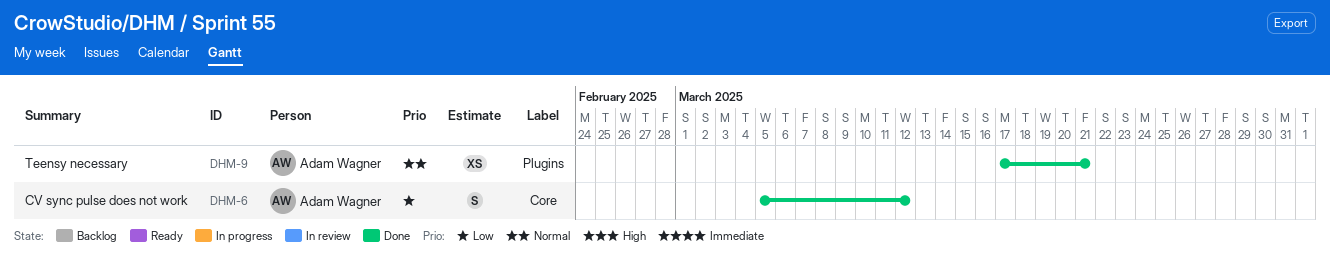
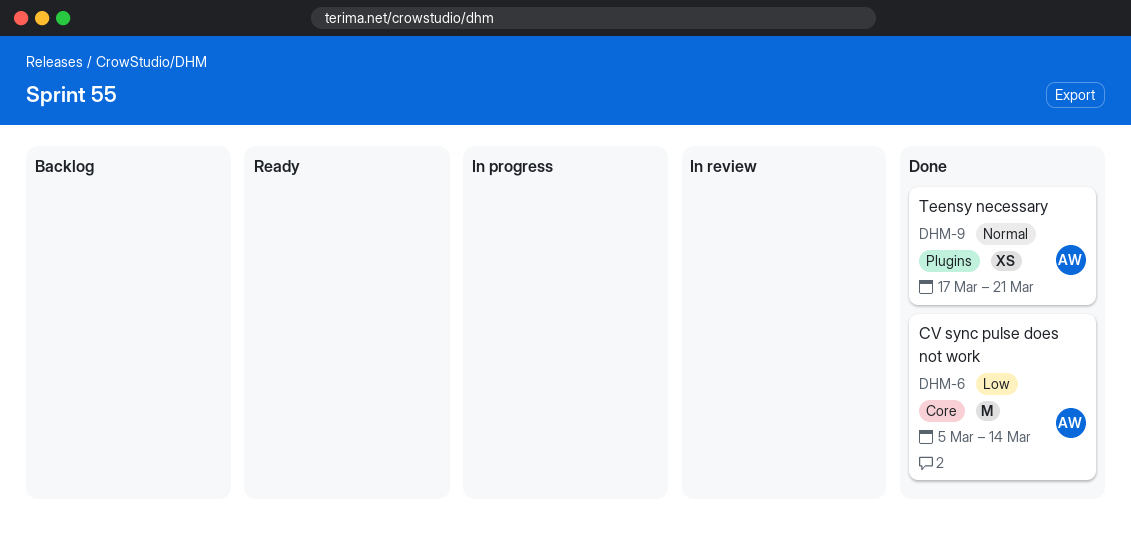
DHM-6, estimate: S -> M
DHM-6, due: Mar 12 -> Mar 14

